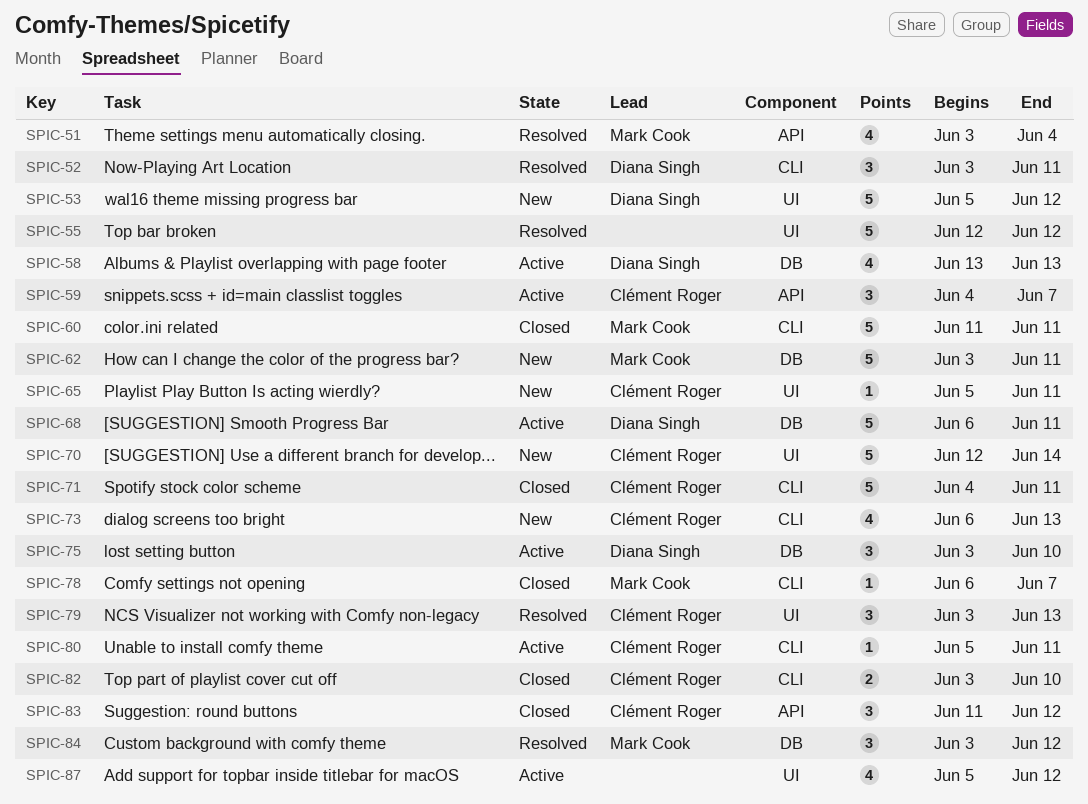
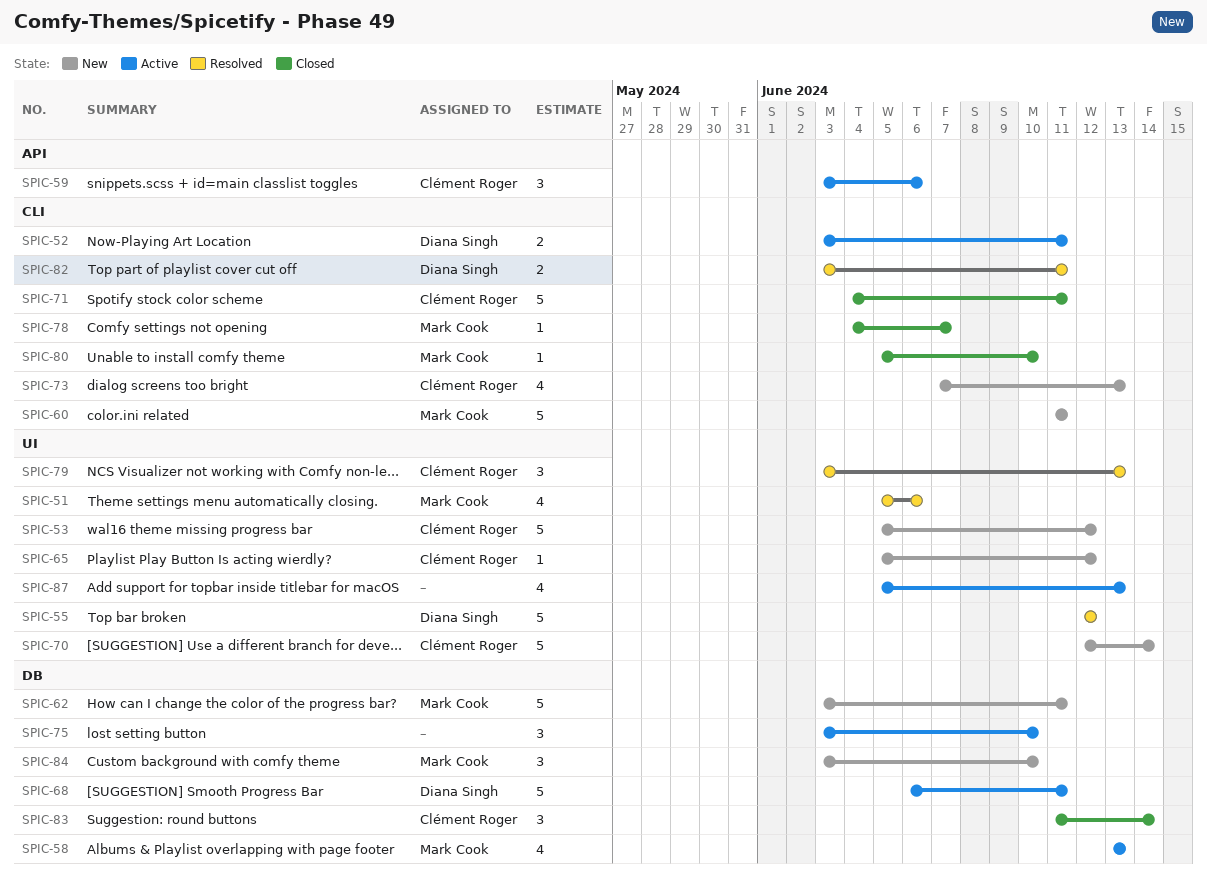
SPIC-51, label: API -> UI
SPIC-51, start: Jun 3 -> Jun 5
SPIC-51, due: Jun 4 -> Jun 6
SPIC-52, status: Resolved -> Active
SPIC-52, estimate: 3 -> 2
SPIC-53, owner: Diana Singh -> Clément Roger
SPIC-55, owner: none -> Diana Singh
SPIC-58, owner: Diana Singh -> Mark Cook
SPIC-59, start: Jun 4 -> Jun 3
SPIC-59, due: Jun 7 -> Jun 6
SPIC-60, status: Closed -> New
SPIC-65, due: Jun 11 -> Jun 12
SPIC-73, start: Jun 6 -> Jun 7
SPIC-75, owner: Diana Singh -> none
SPIC-78, start: Jun 6 -> Jun 4
SPIC-80, status: Active -> Closed
SPIC-80, owner: Clément Roger -> Mark Cook
SPIC-80, due: Jun 11 -> Jun 10
SPIC-82, status: Closed -> Resolved
SPIC-82, owner: Clément Roger -> Diana Singh
SPIC-82, due: Jun 10 -> Jun 11
SPIC-83, label: API -> DB
SPIC-83, due: Jun 12 -> Jun 14
SPIC-84, status: Resolved -> New
SPIC-84, due: Jun 12 -> Jun 10
SPIC-87, due: Jun 12 -> Jun 13

